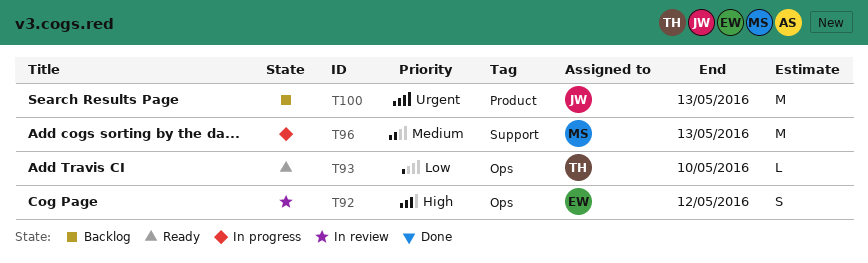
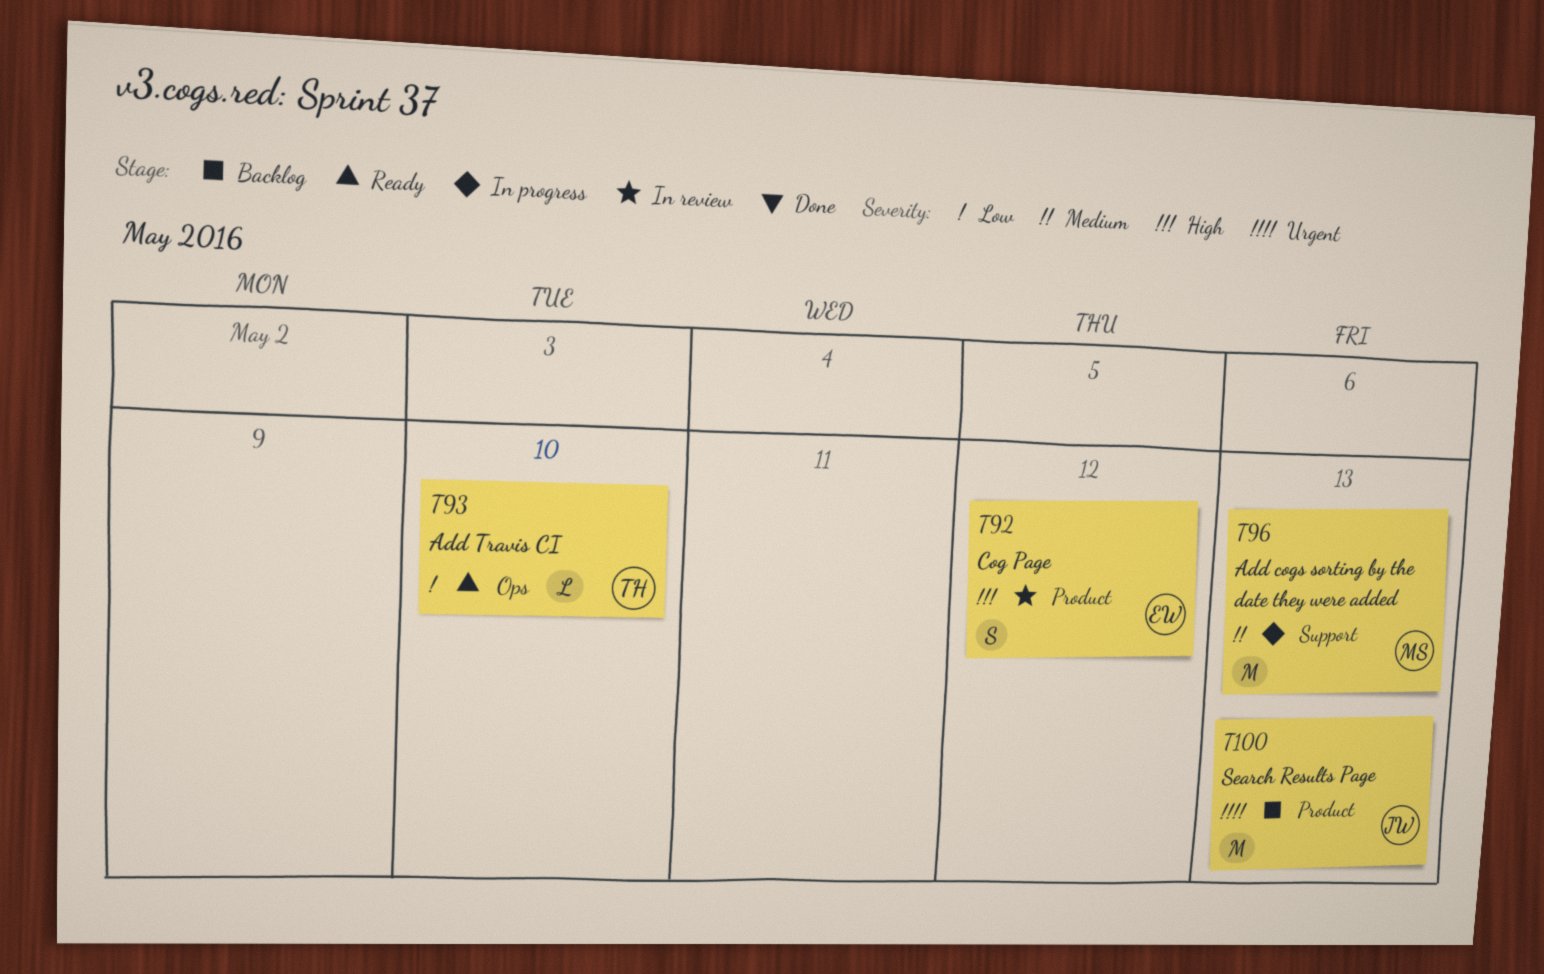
T92, label: Ops -> Product

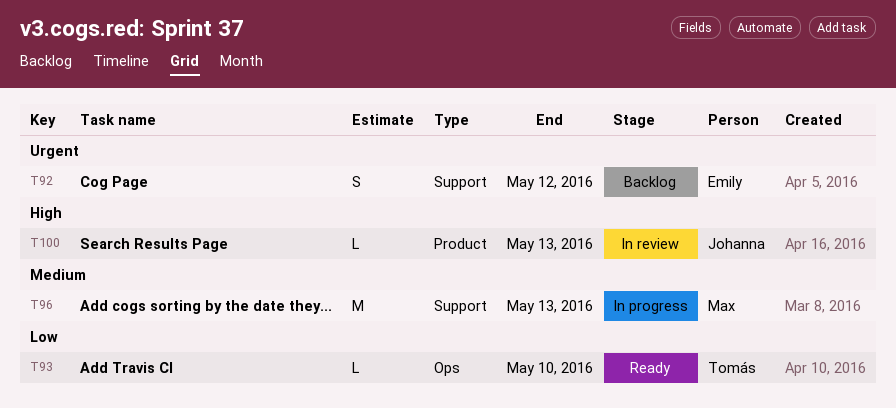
T92, status: In review -> Backlog
T92, priority: High -> Urgent
T92, label: Product -> Support
T100, status: Backlog -> In review
T100, priority: Urgent -> High
T100, estimate: M -> L

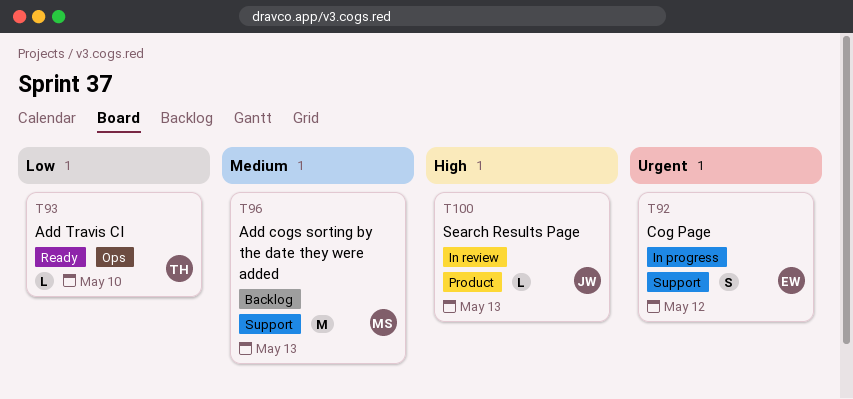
T92, status: Backlog -> In progress
T96, status: In progress -> Backlog

